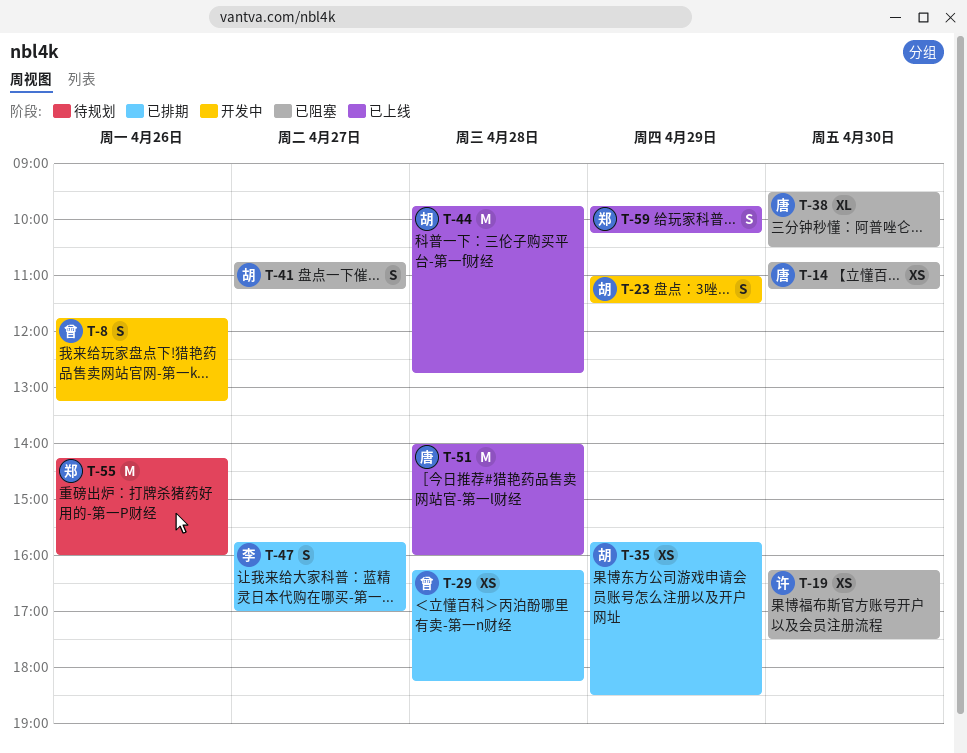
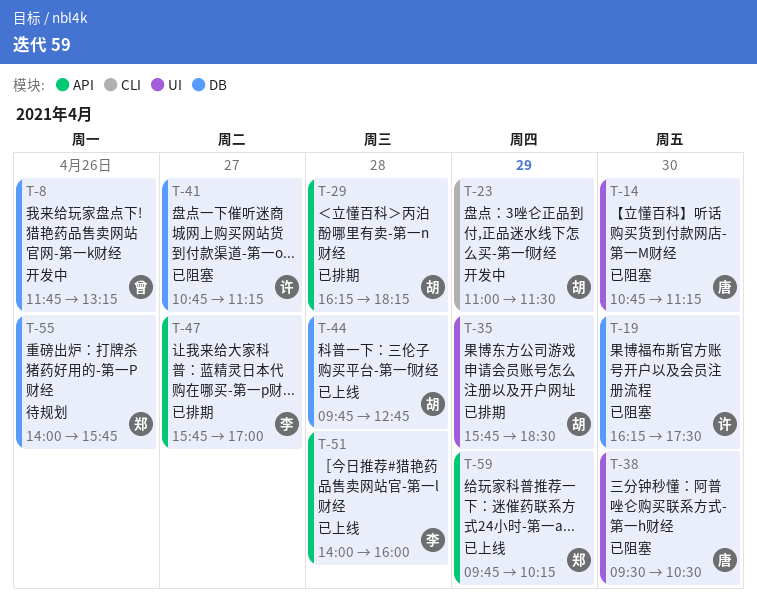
T-29, owner: 曾 -> 胡
T-41, owner: 胡 -> 许
T-51, owner: 唐 -> 李
T-55, begins: 14:15 -> 14:00
T-55, ends: 16:00 -> 15:45

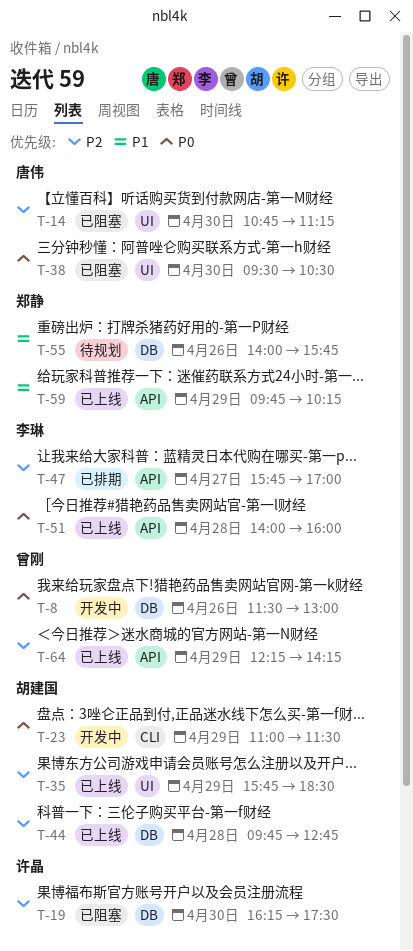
T-8, begins: 11:45 -> 11:30
T-8, ends: 13:15 -> 13:00
T-29: present -> none
T-35, status: 已排期 -> 已上线
T-41: present -> none
T-64: none -> present

